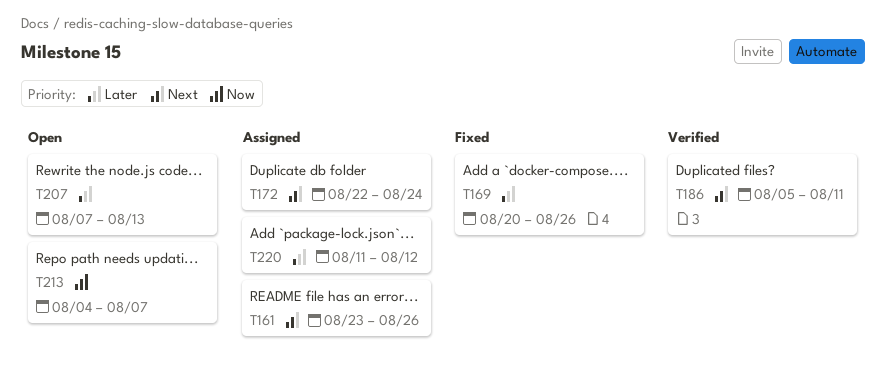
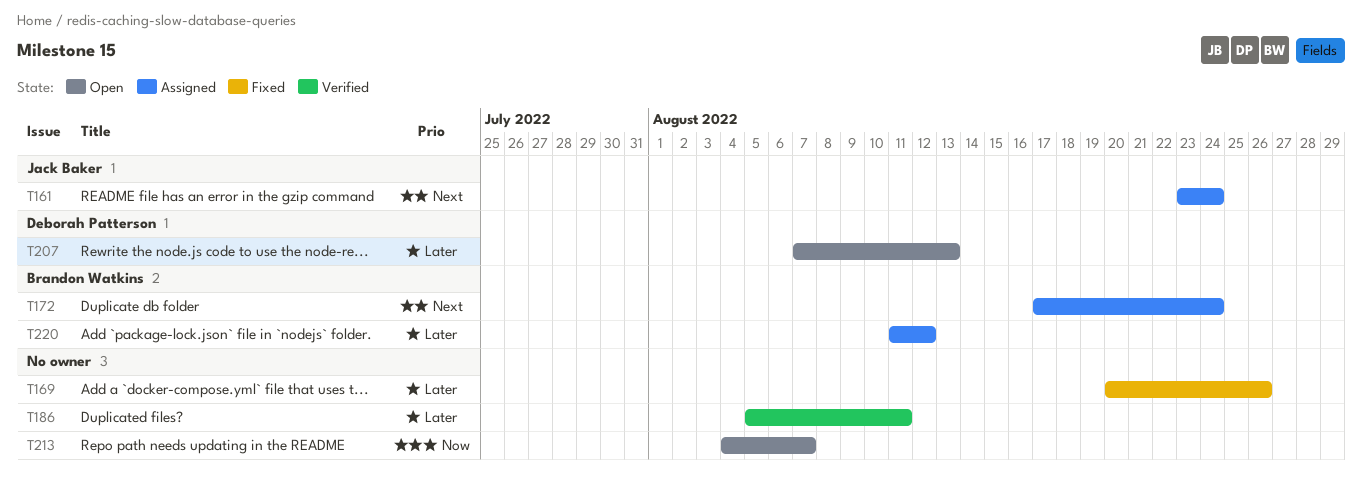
T161, due: Aug 26 -> Aug 24
T172, start: Aug 22 -> Aug 17
T186, priority: Next -> Later

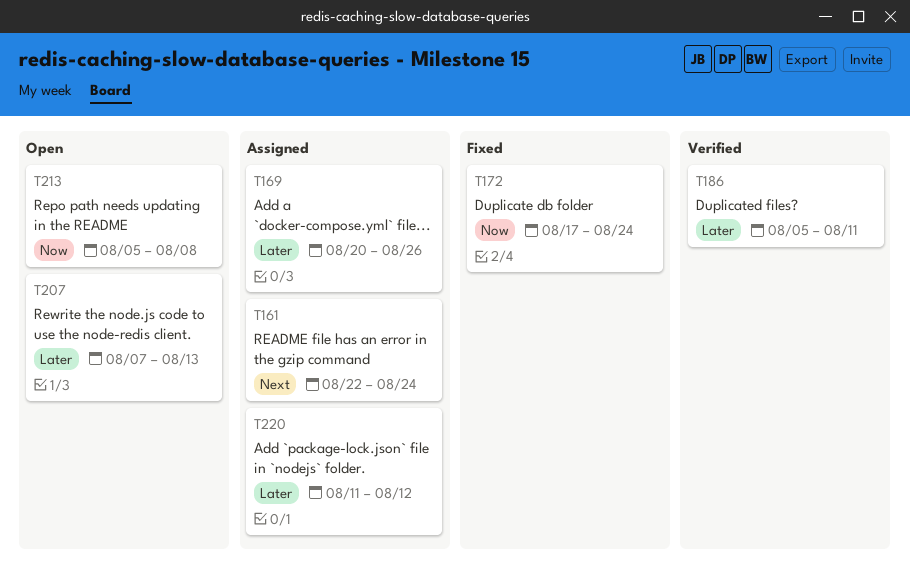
T161, start: Aug 23 -> Aug 22
T169, status: Fixed -> Assigned
T172, status: Assigned -> Fixed
T172, priority: Next -> Now
T213, start: Aug 4 -> Aug 5
T213, due: Aug 7 -> Aug 8

